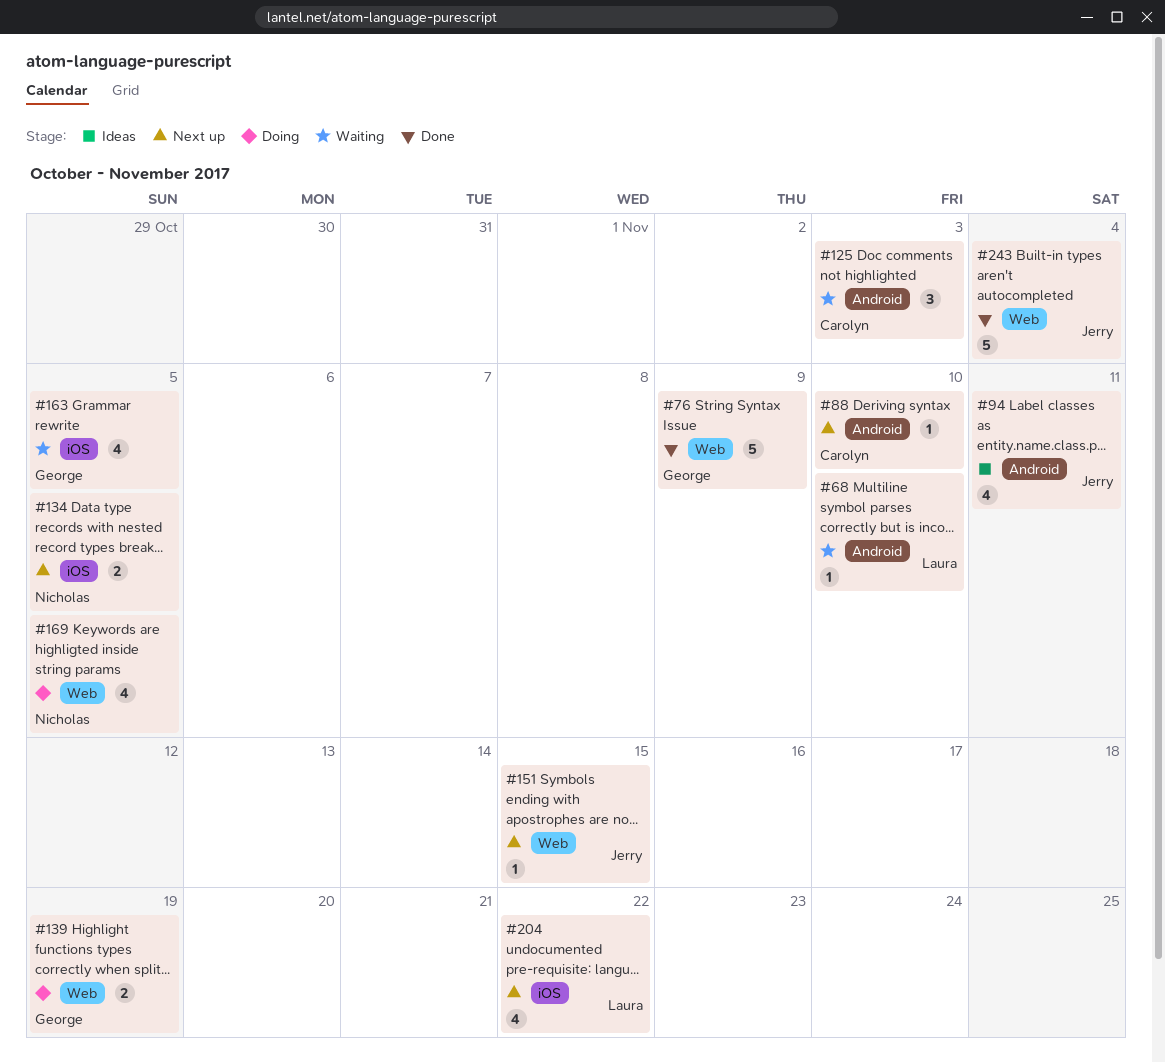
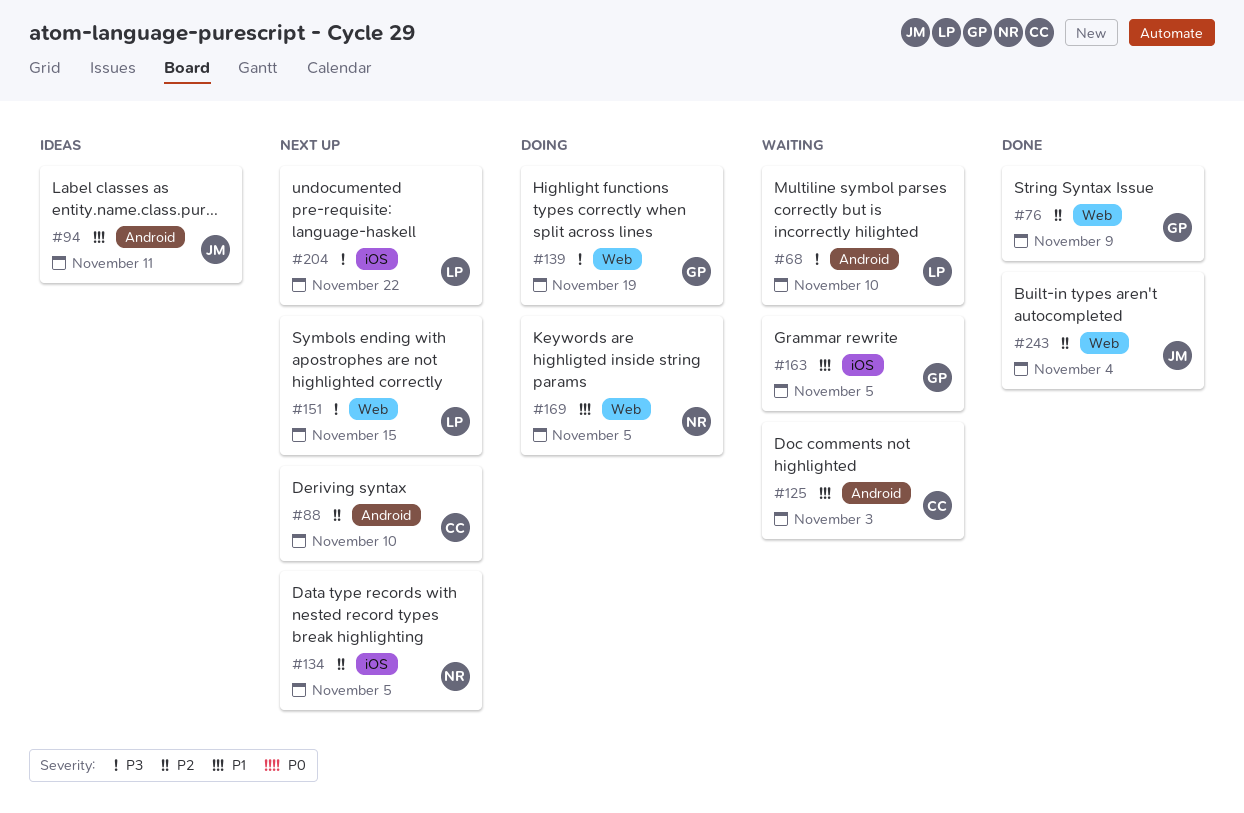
#151, owner: Jerry -> Laura

